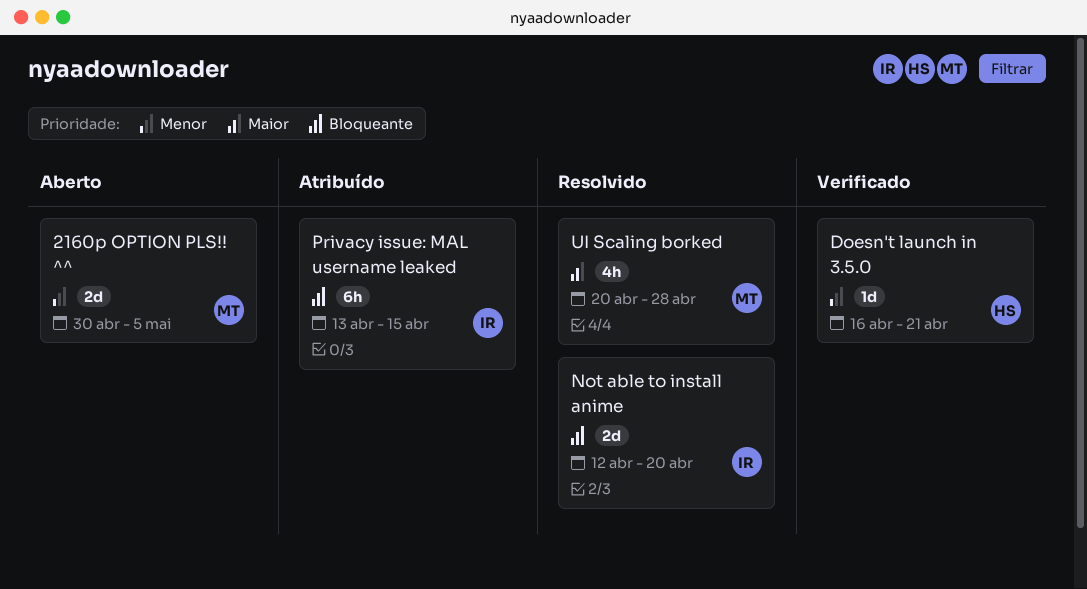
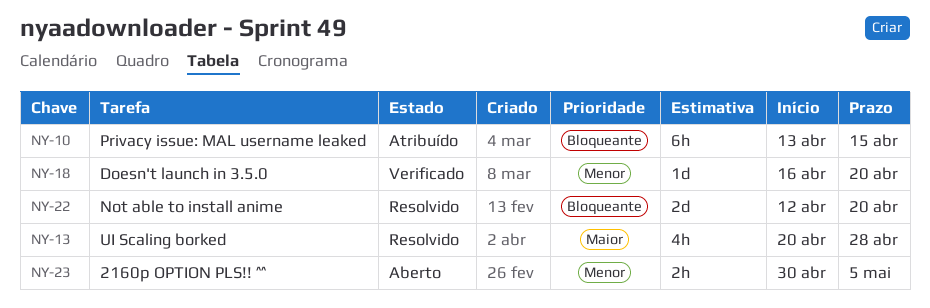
2160p OPTION PLS!! ^^, estimate: 2d -> 2h
Doesn't launch in 3.5.0, due: Apr 21 -> Apr 20

